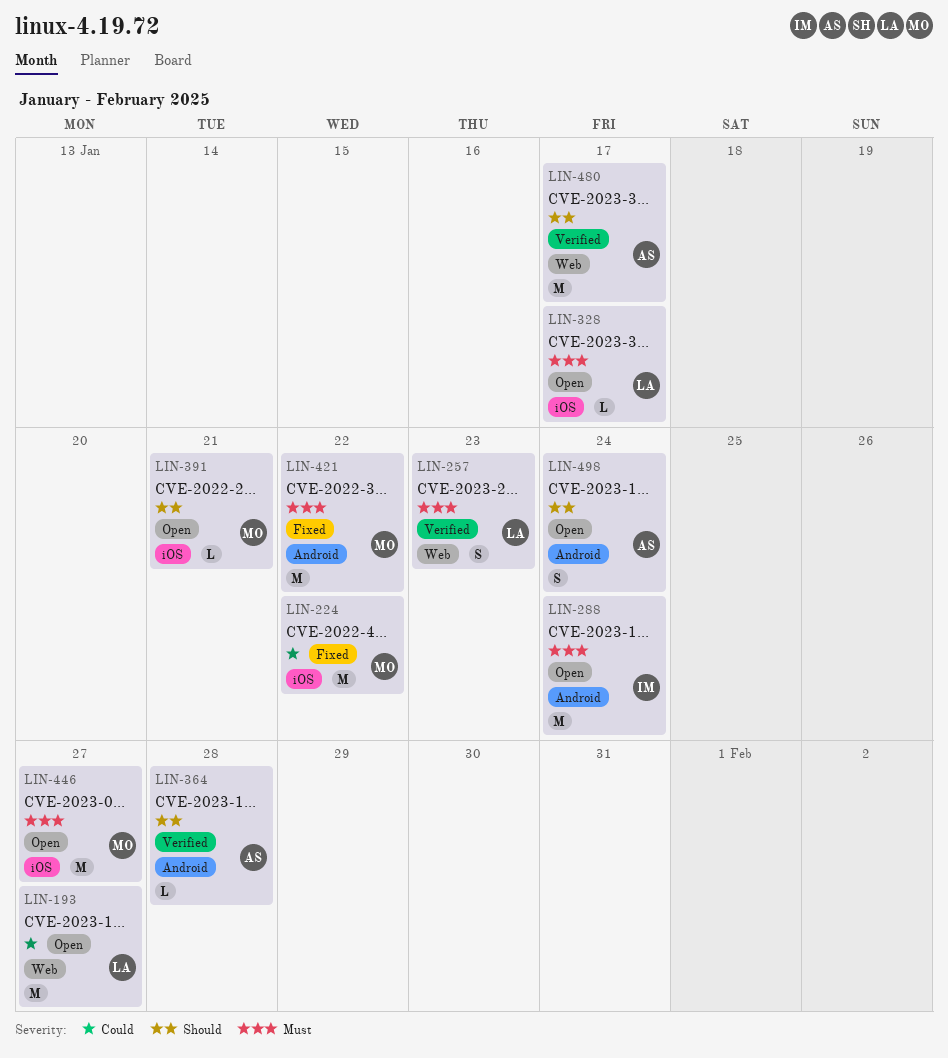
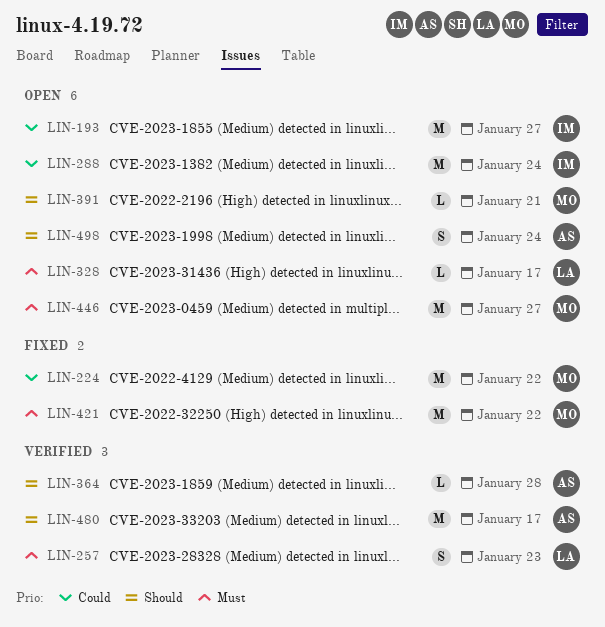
LIN-193, owner: LA -> IM
LIN-288, priority: Must -> Could

